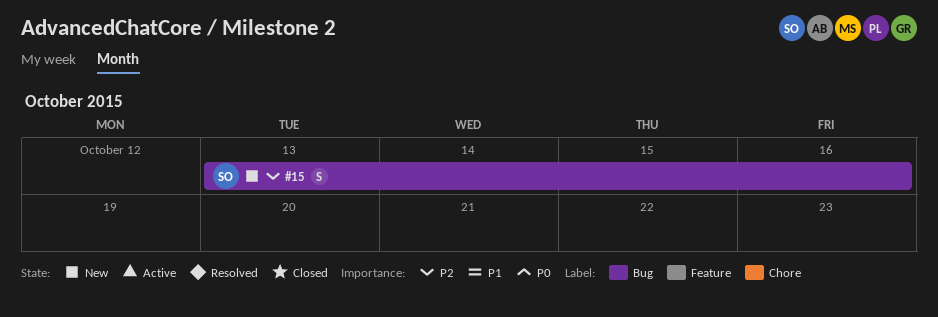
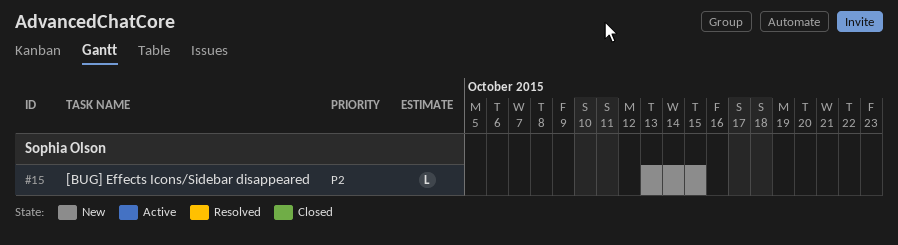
#15, estimate: S -> L
#15, due: Oct 16 -> Oct 15

